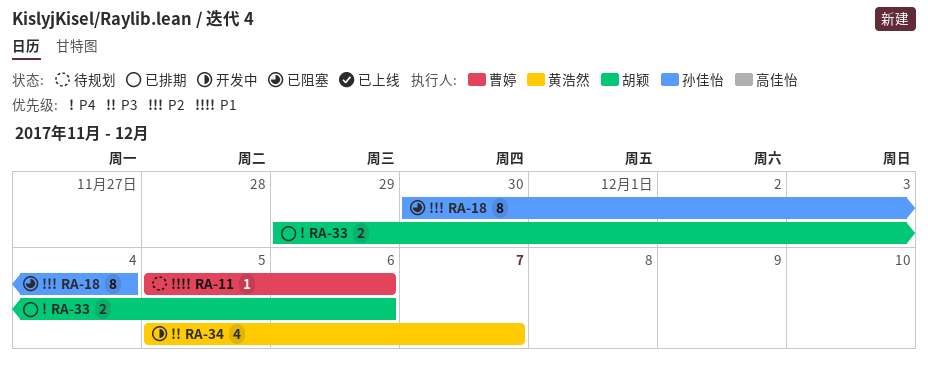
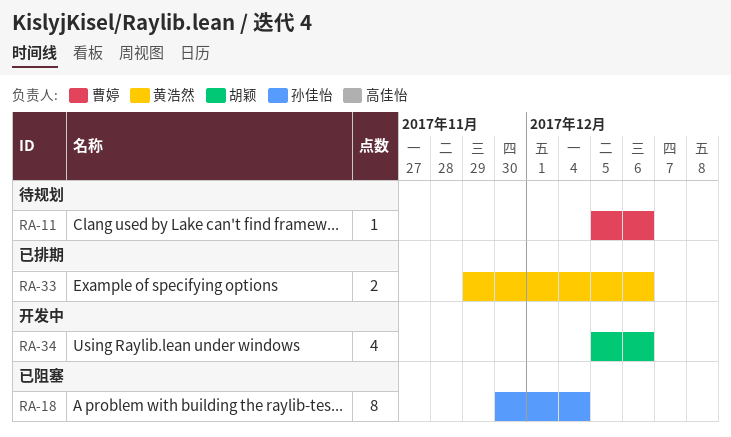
RA-33, owner: 胡颖 -> 黄浩然
RA-34, owner: 黄浩然 -> 胡颖
RA-34, due: Dec 7 -> Dec 6

